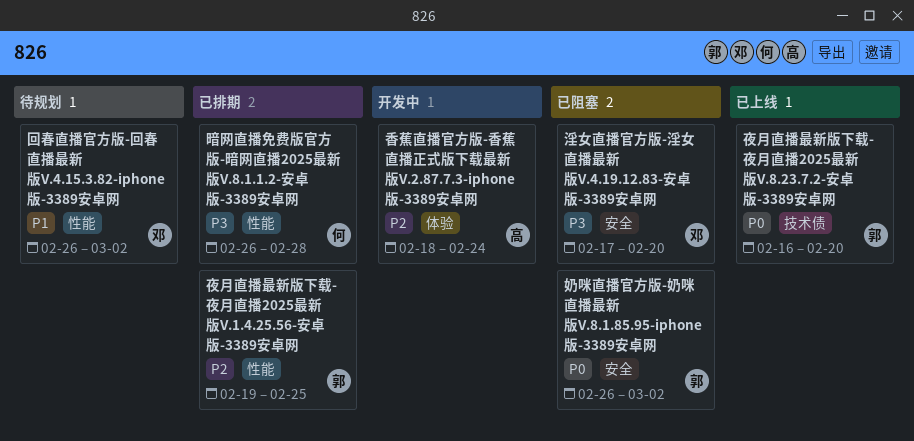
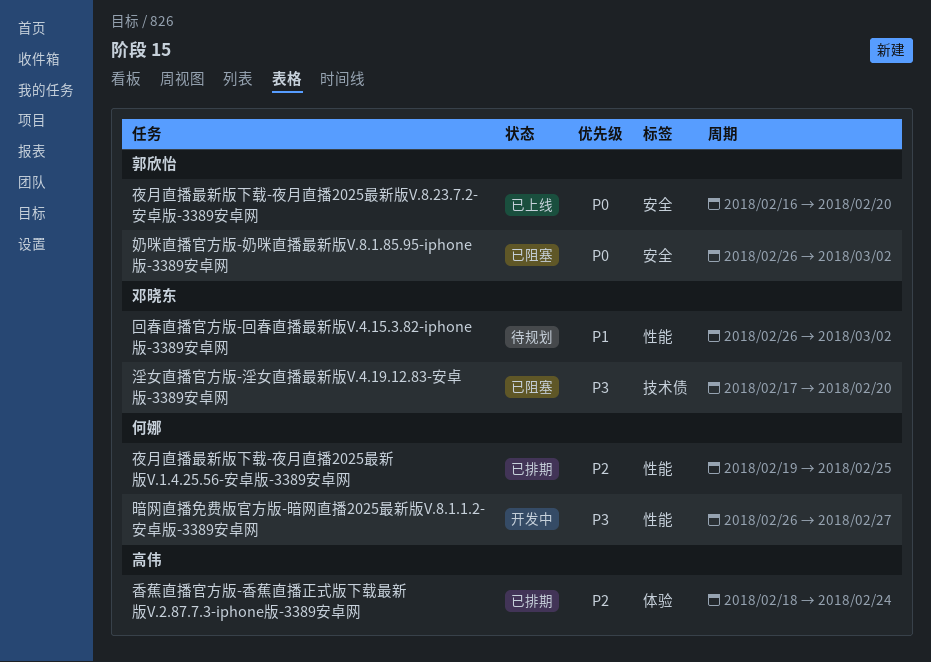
夜月直播最新版下载-夜月直播2025最新版V.1.4.25.56-安卓版-3389安卓网, owner: 郭欣怡 -> 何娜
夜月直播最新版下载-夜月直播2025最新版V.8.23.7.2-安卓版-3389安卓网, label: 技术债 -> 安全
暗网直播免费版官方版-暗网直播2025最新版V.8.1.1.2-安卓版-3389安卓网, status: 已排期 -> 开发中
暗网直播免费版官方版-暗网直播2025最新版V.8.1.1.2-安卓版-3389安卓网, due: Feb 28 -> Feb 27
淫女直播官方版-淫女直播最新版V.4.19.12.83-安卓版-3389安卓网, label: 安全 -> 技术债
香蕉直播官方版-香蕉直播正式版下载最新版V.2.87.7.3-iphone版-3389安卓网, status: 开发中 -> 已排期

